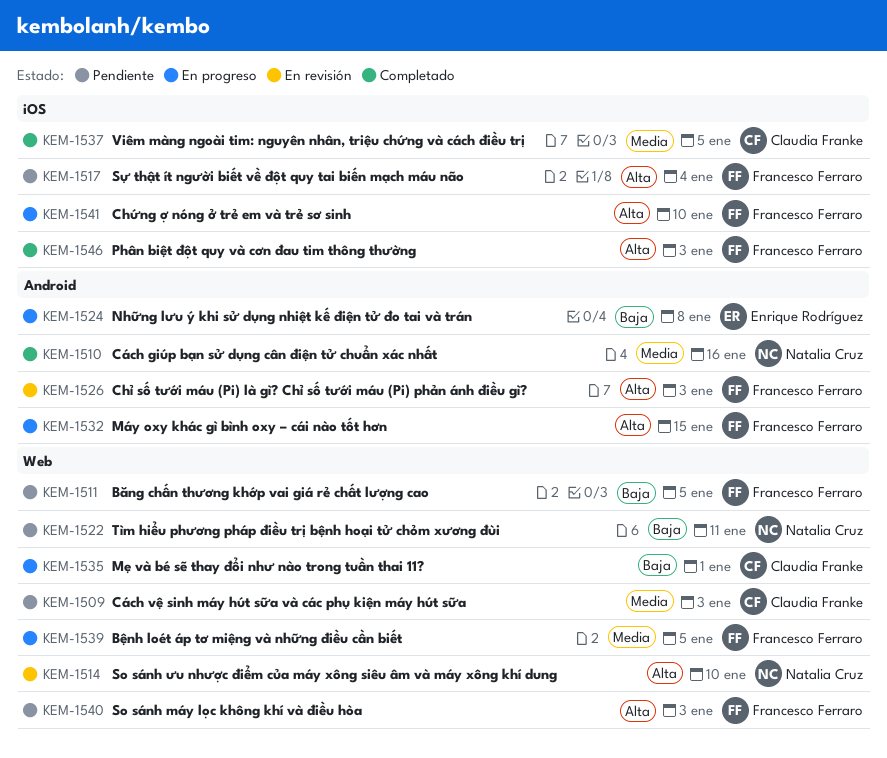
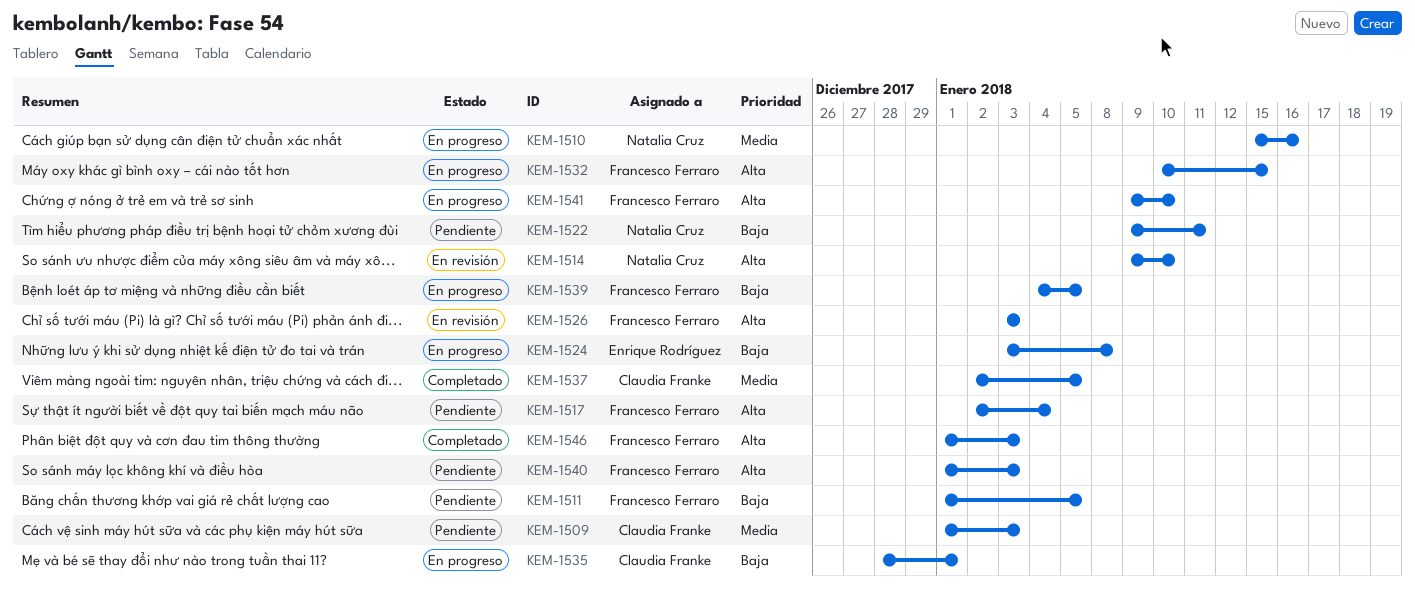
KEM-1510, status: Completado -> En progreso
KEM-1539, priority: Media -> Baja

